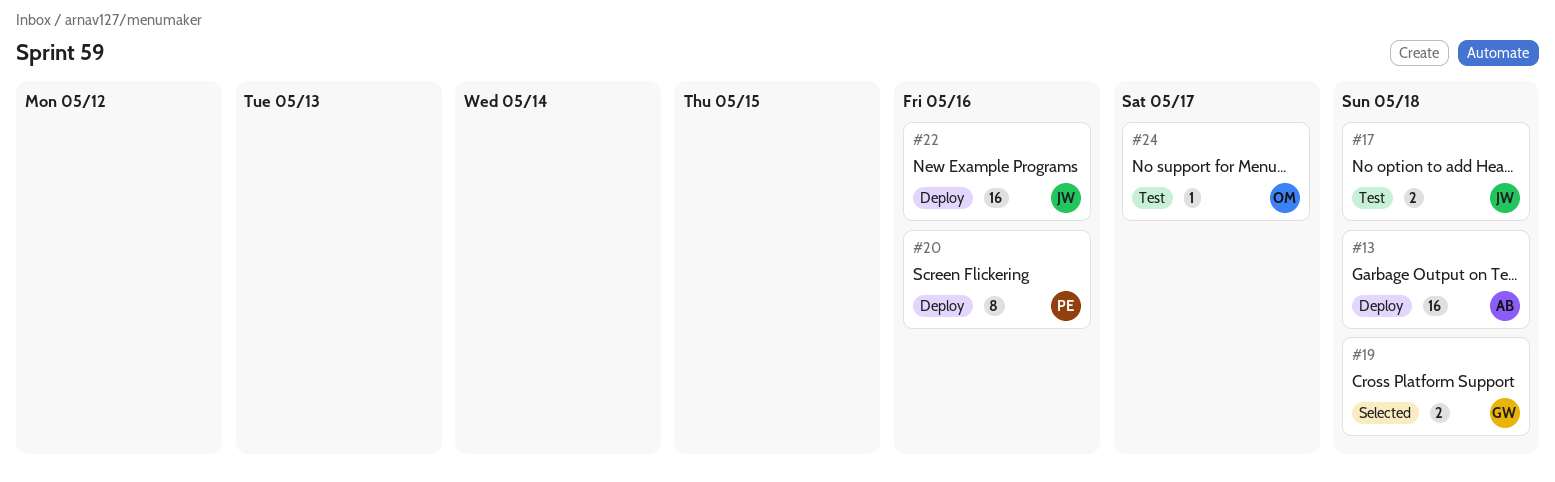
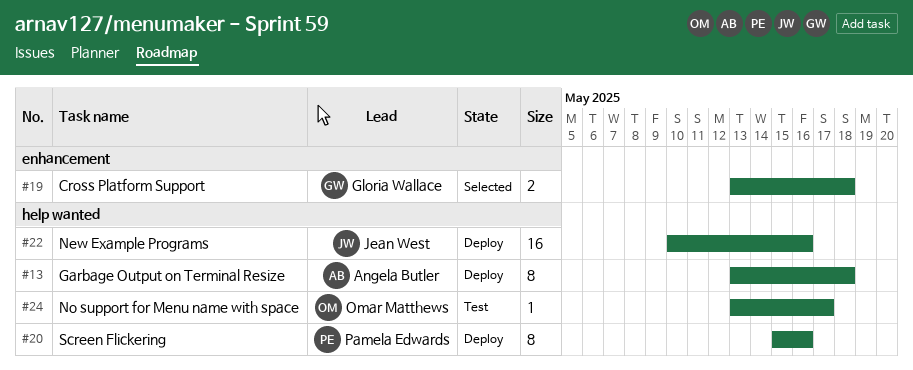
#13, estimate: 16 -> 8
#17: present -> none

